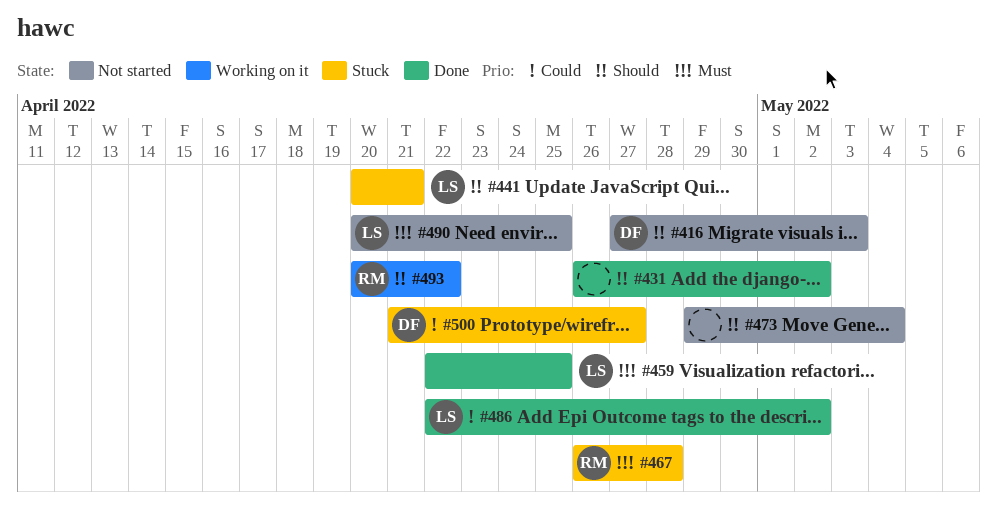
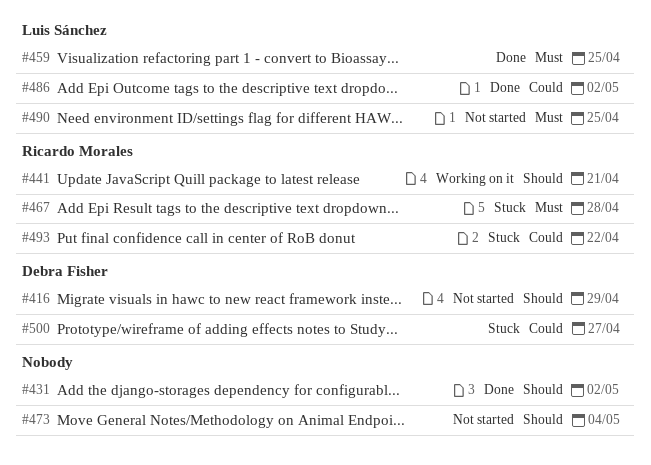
#416, due: May 3 -> Apr 29
#441, status: Stuck -> Working on it
#441, owner: Luis Sánchez -> Ricardo Morales
#493, status: Working on it -> Stuck
#493, priority: Should -> Could

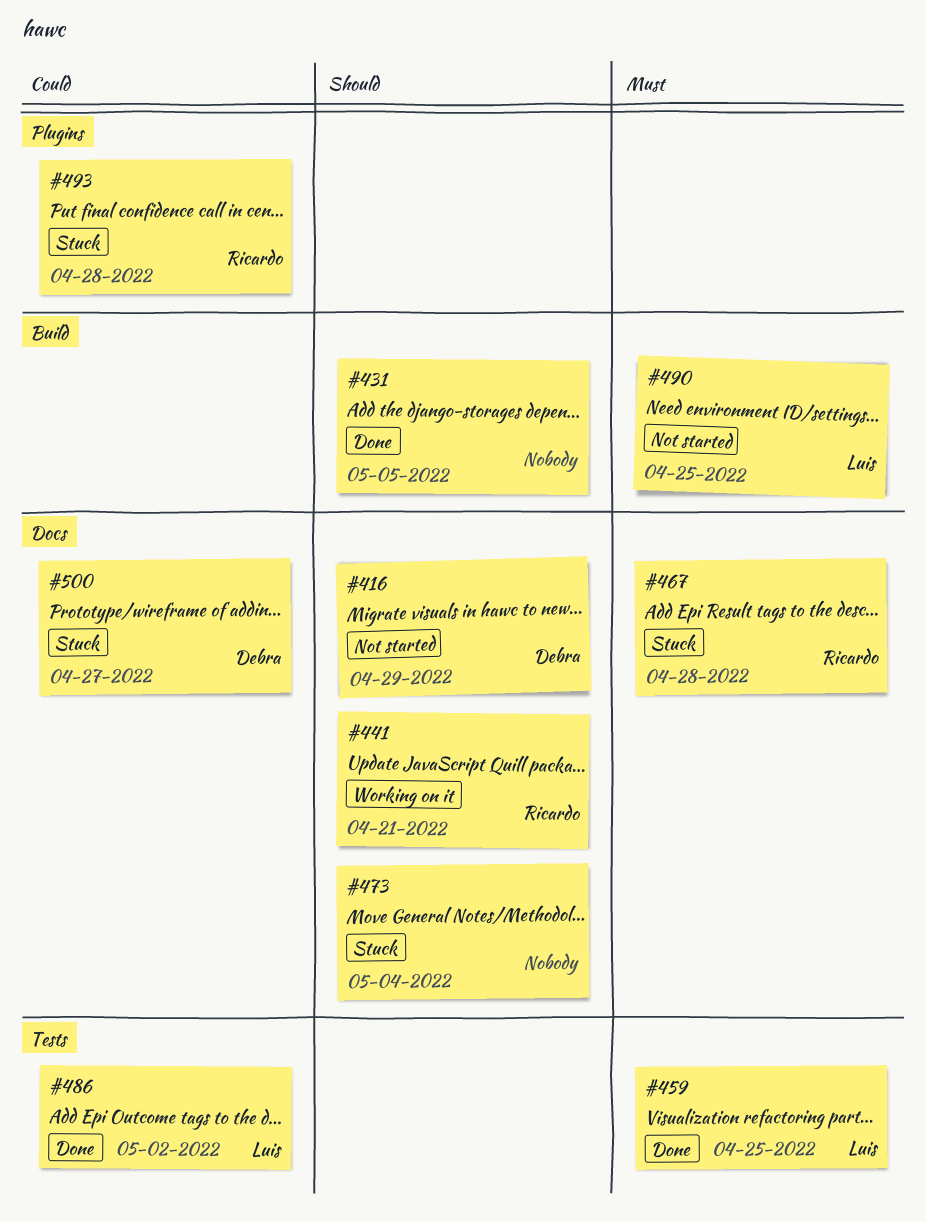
#431, due: May 2 -> May 5
#473, status: Not started -> Stuck
#493, due: Apr 22 -> Apr 28

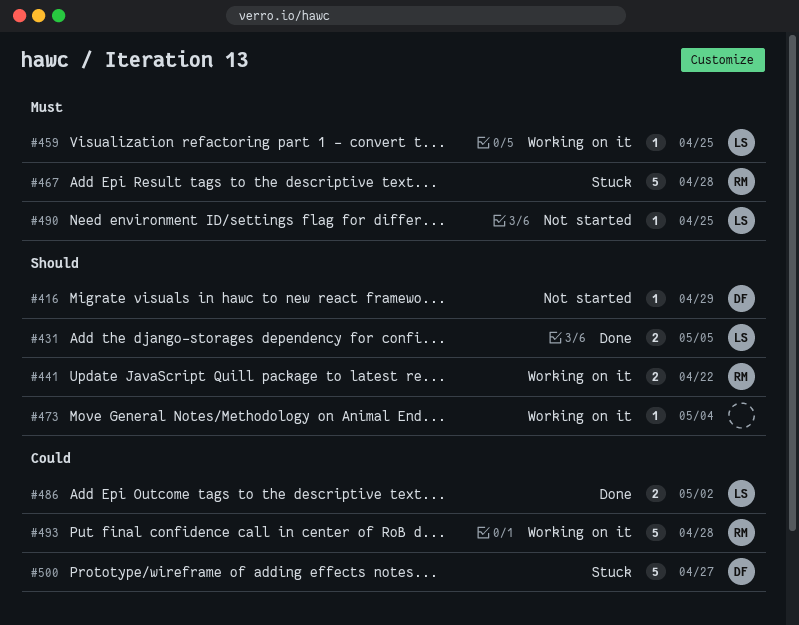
#431, owner: none -> Luis
#441, due: Apr 21 -> Apr 22
#459, status: Done -> Working on it
#473, status: Stuck -> Working on it
#493, status: Stuck -> Working on it

